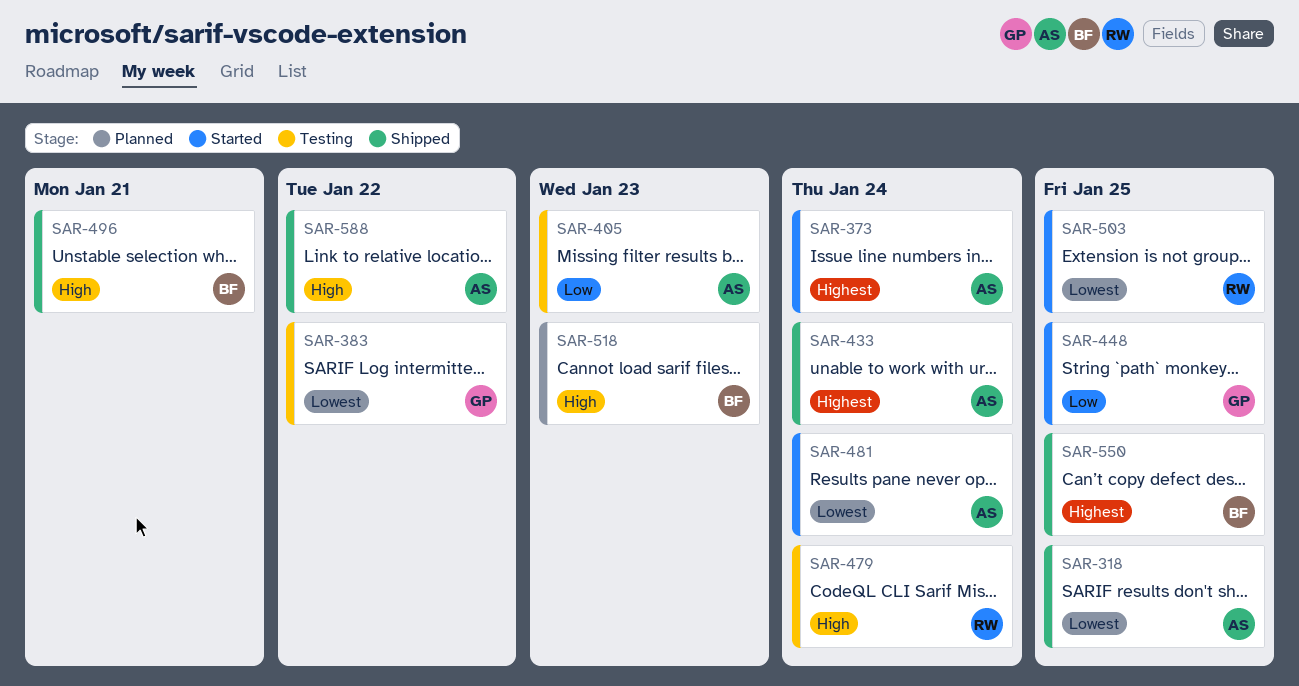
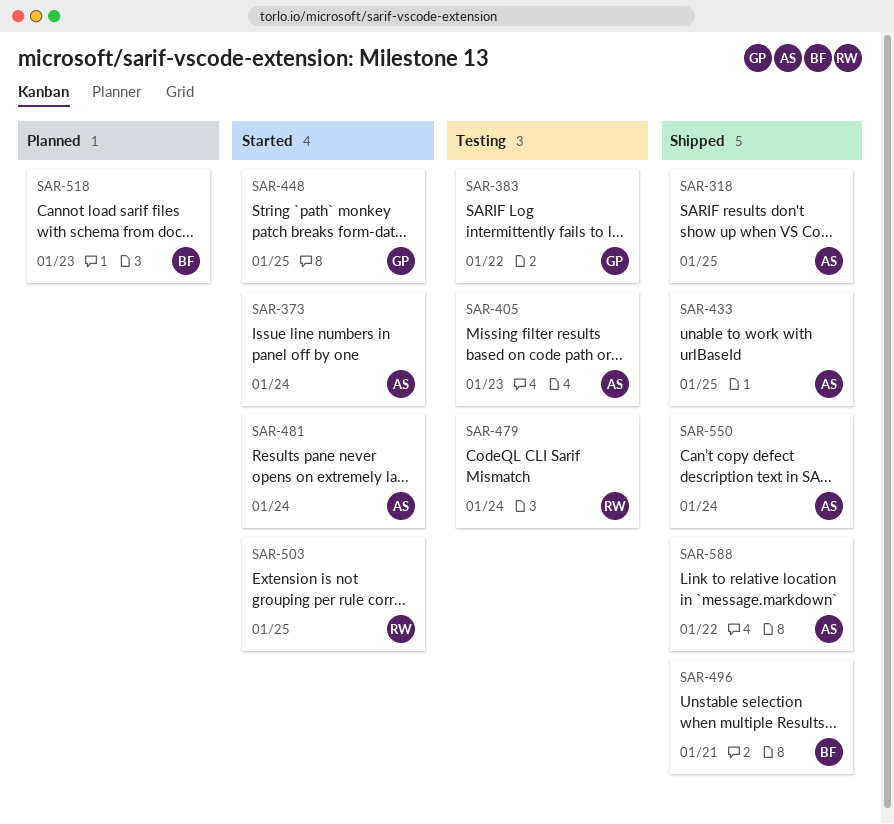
SAR-433, due: Jan 24 -> Jan 25
SAR-550, owner: BF -> AS
SAR-550, due: Jan 25 -> Jan 24

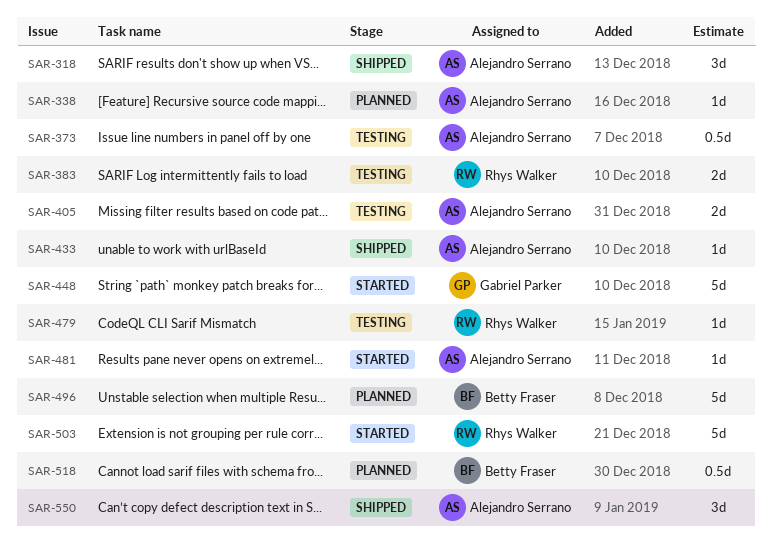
SAR-338: none -> present
SAR-373, status: Started -> Testing
SAR-383, owner: Gabriel Parker -> Rhys Walker
SAR-496, status: Shipped -> Planned
SAR-588: present -> none

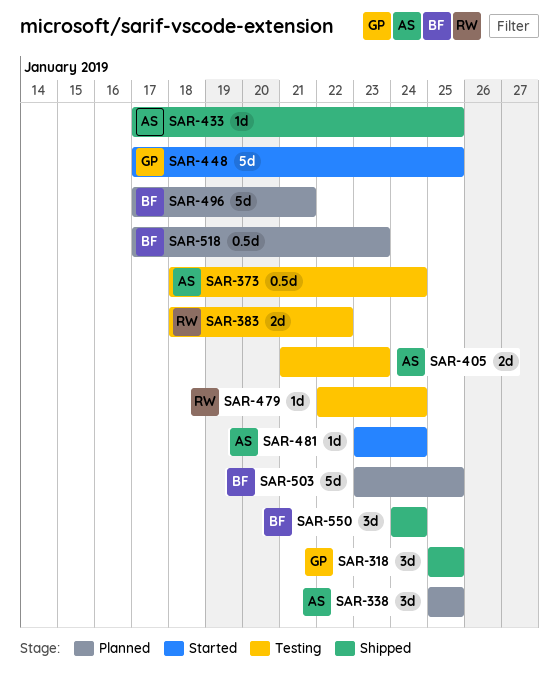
SAR-318, owner: Alejandro Serrano -> Gabriel Parker
SAR-338, estimate: 1d -> 3d
SAR-503, status: Started -> Planned
SAR-503, owner: Rhys Walker -> Betty Fraser
SAR-550, owner: Alejandro Serrano -> Betty Fraser

